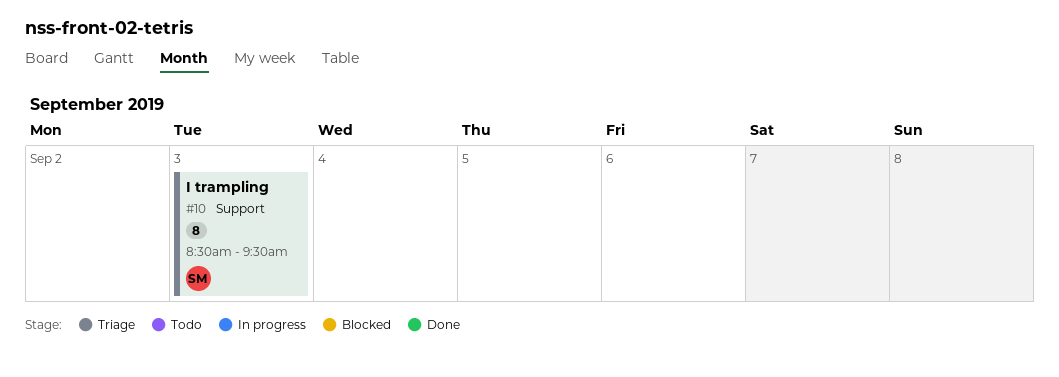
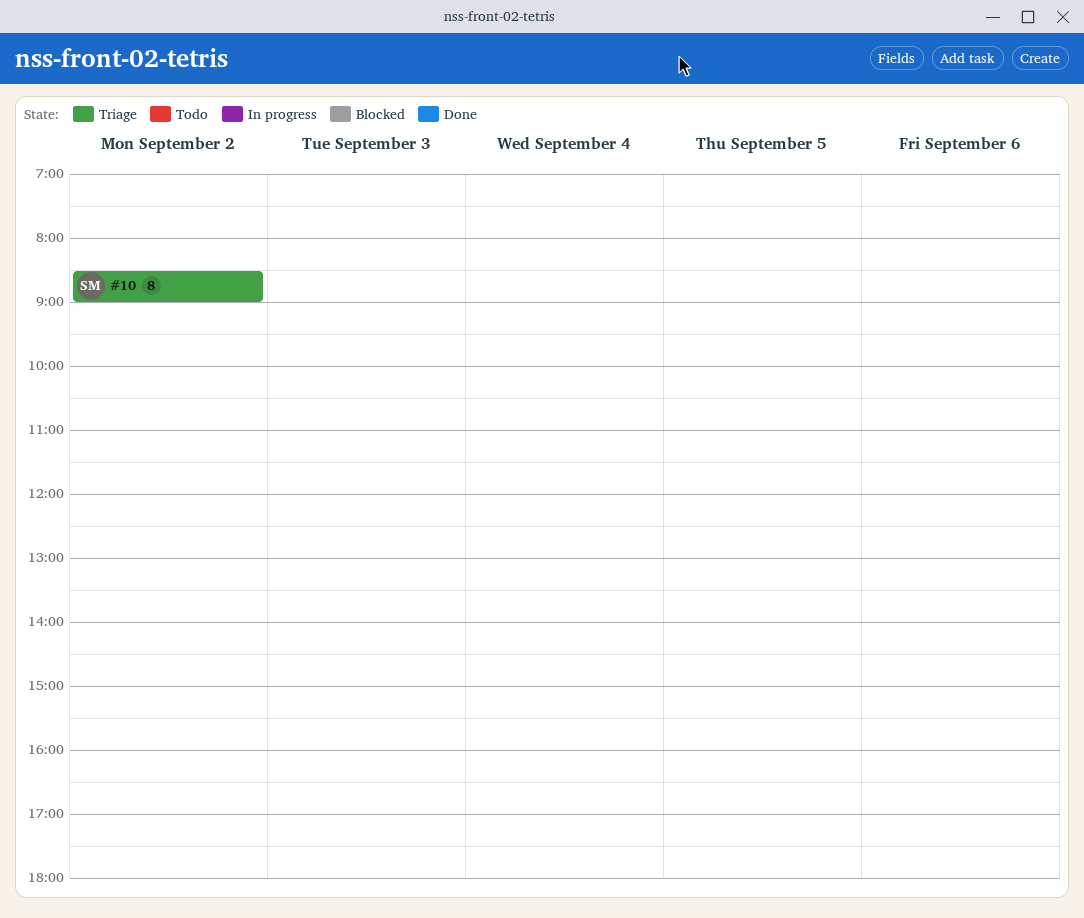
#10, day: Sep 3 -> Sep 2
#10, ends: 09:30 -> 09:00

